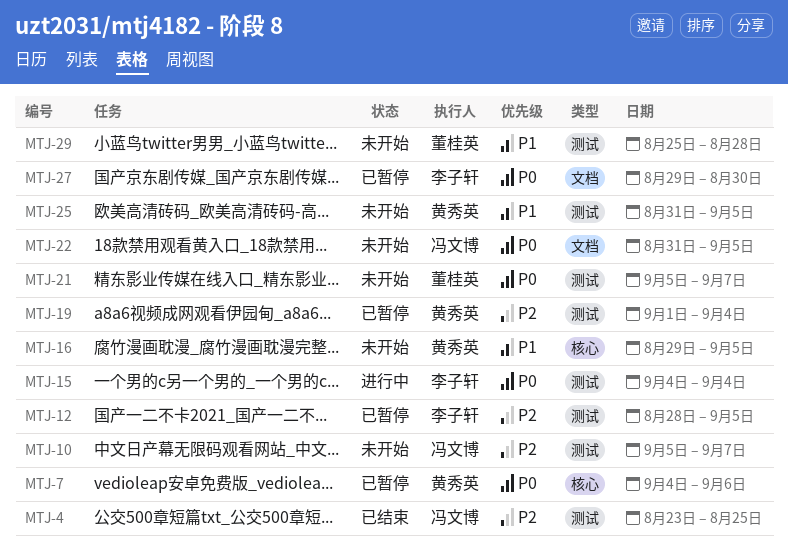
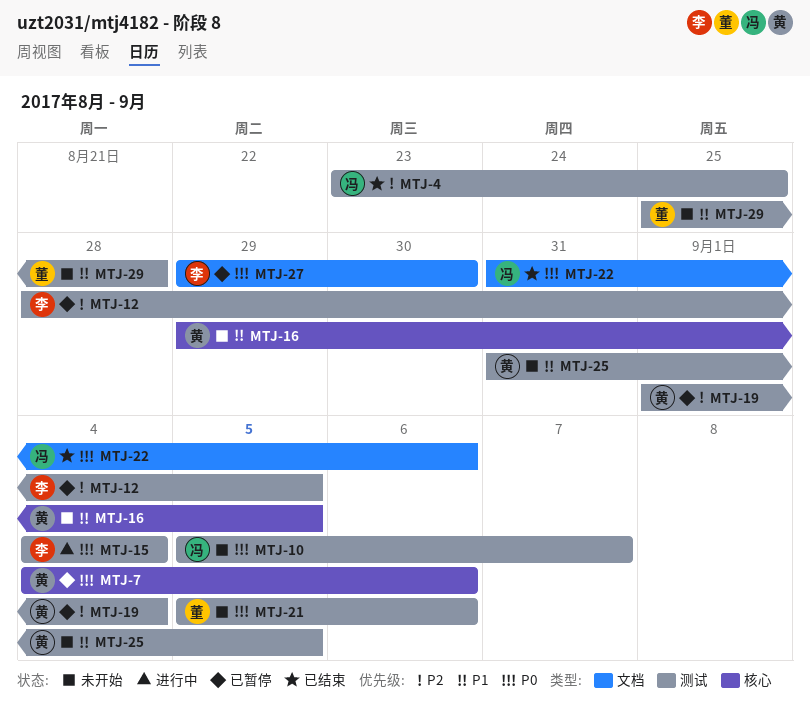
MTJ-10, priority: P2 -> P0
MTJ-21, due: Sep 7 -> Sep 6
MTJ-22, status: 未开始 -> 已结束
MTJ-22, due: Sep 5 -> Sep 6

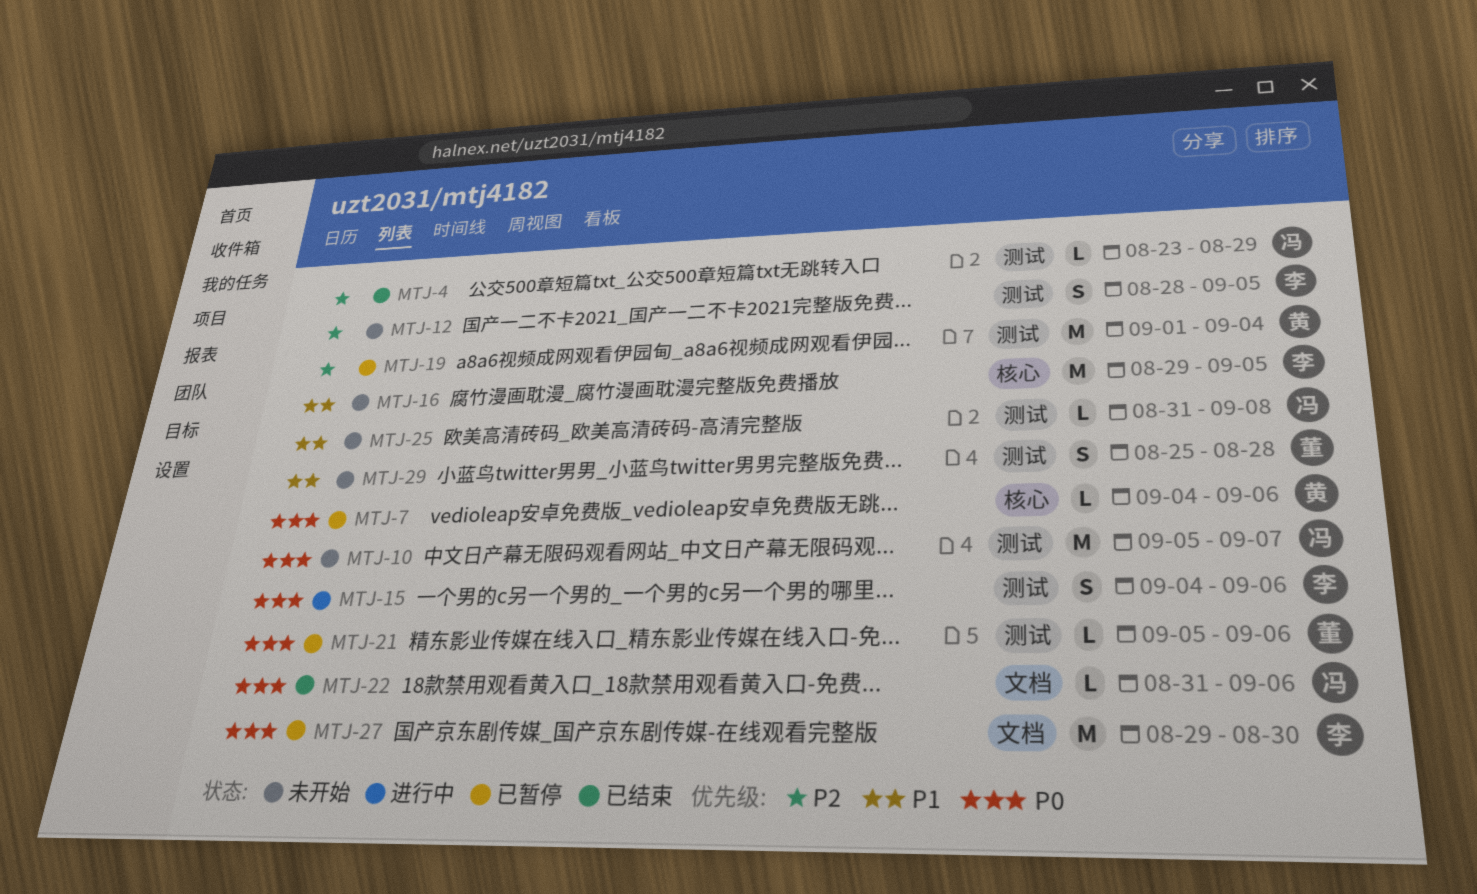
MTJ-4, due: Aug 25 -> Aug 29
MTJ-12, status: 已暂停 -> 未开始
MTJ-15, due: Sep 4 -> Sep 6
MTJ-16, owner: 黄 -> 李
MTJ-21, status: 未开始 -> 已暂停
MTJ-25, owner: 黄 -> 冯
MTJ-25, due: Sep 5 -> Sep 8

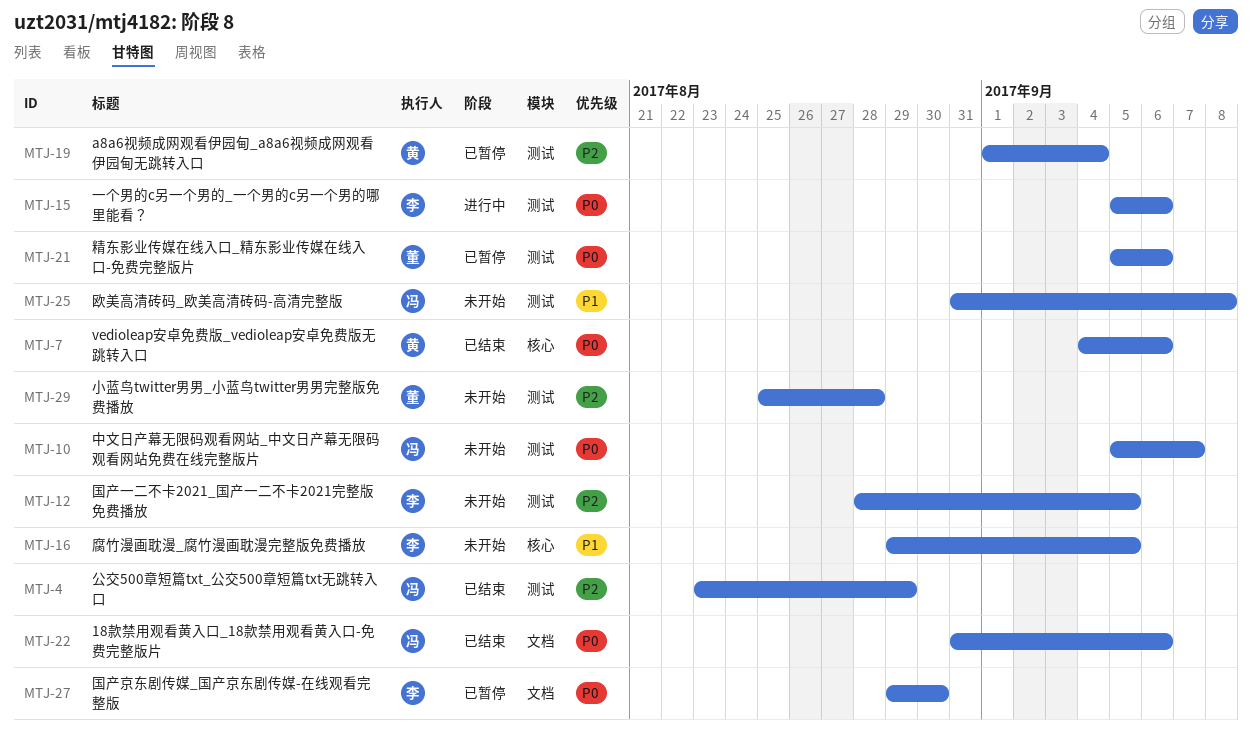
MTJ-7, status: 已暂停 -> 已结束
MTJ-15, start: Sep 4 -> Sep 5
MTJ-29, priority: P1 -> P2

